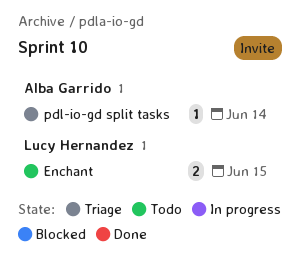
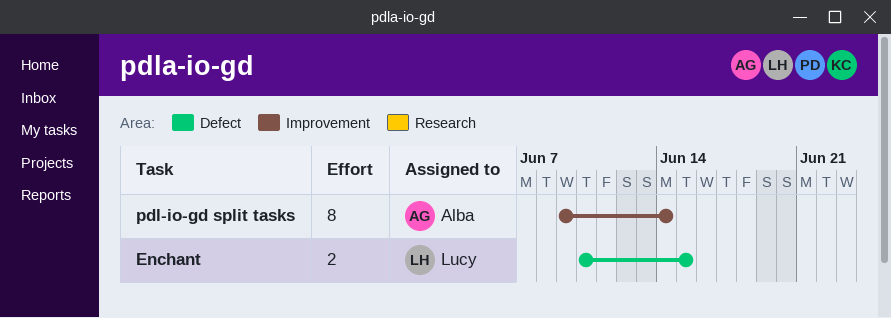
pdl-io-gd split tasks, estimate: 1 -> 8

